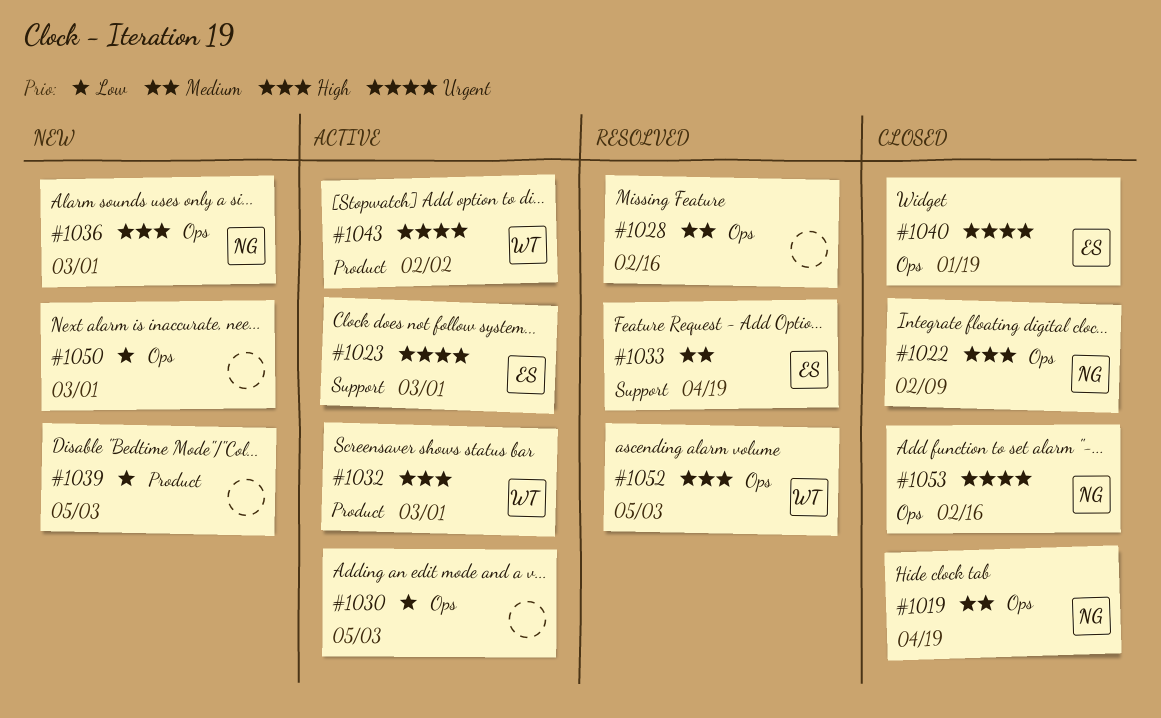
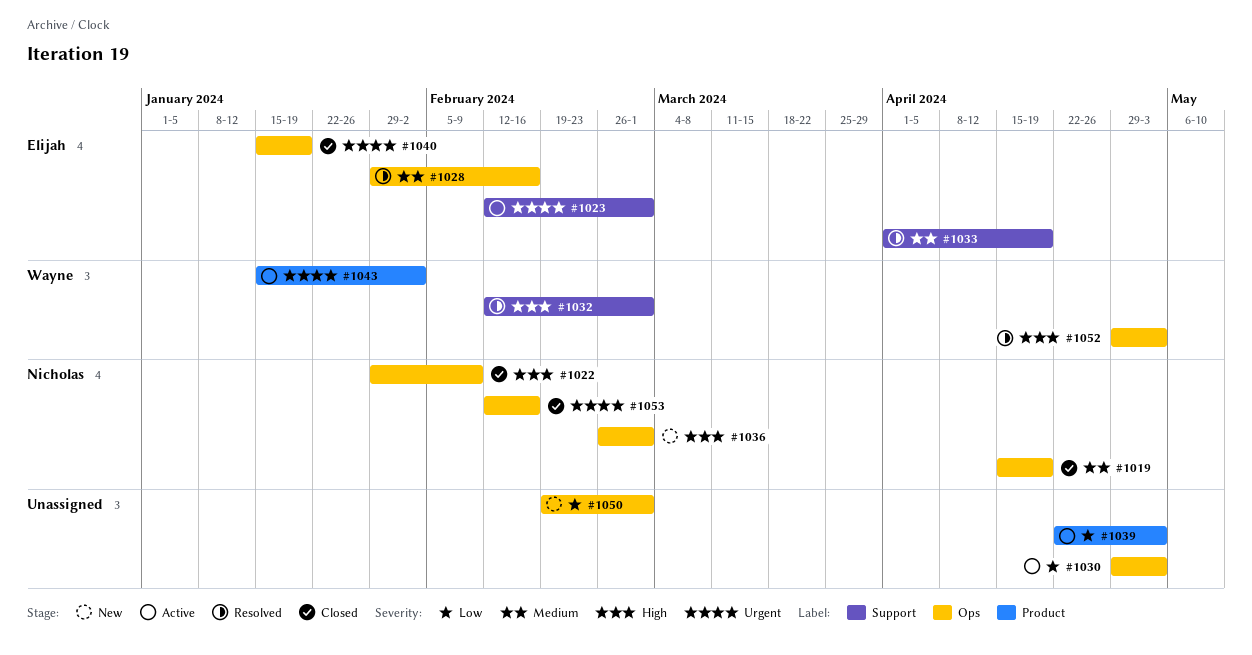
#1028, owner: none -> Elijah
#1032, status: Active -> Resolved
#1032, label: Product -> Support
#1039, status: New -> Active

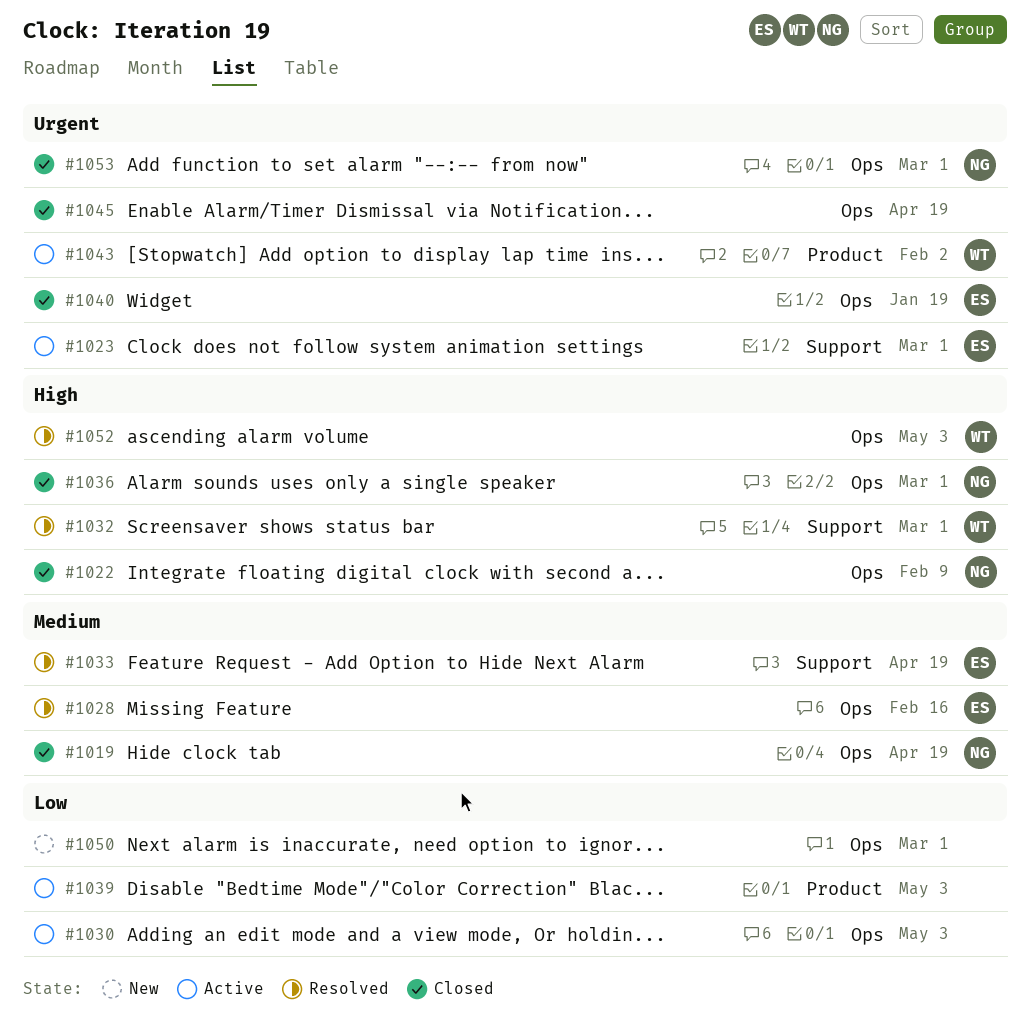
#1036, status: New -> Closed
#1045: none -> present
#1053, due: Feb 16 -> Mar 1

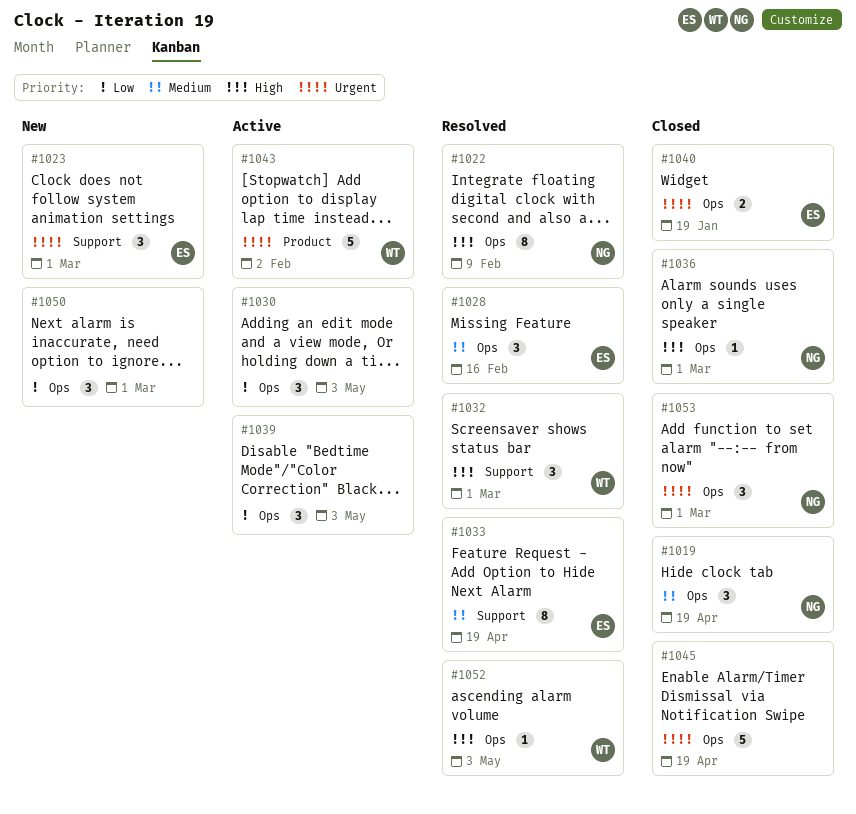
#1022, status: Closed -> Resolved
#1023, status: Active -> New
#1039, label: Product -> Ops

